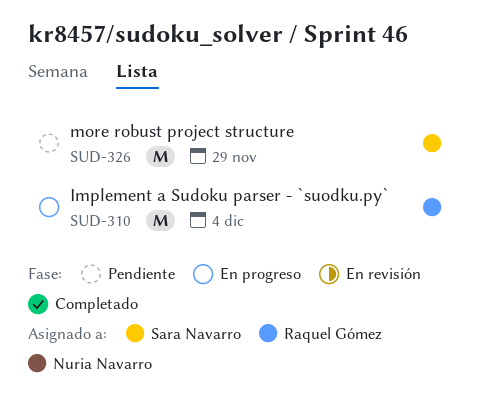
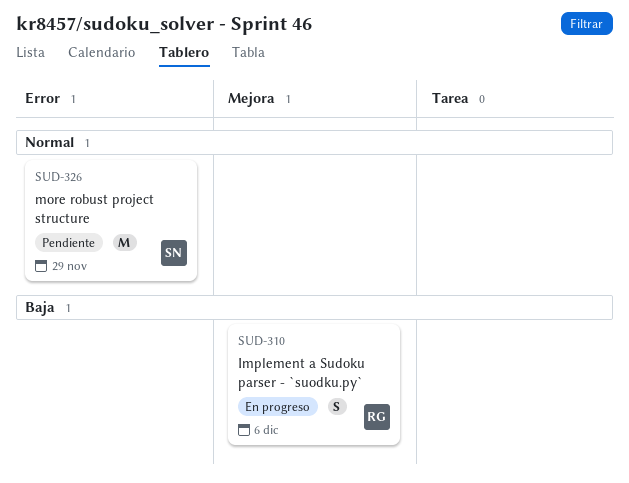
SUD-310, estimate: M -> S
SUD-310, due: Dec 4 -> Dec 6

